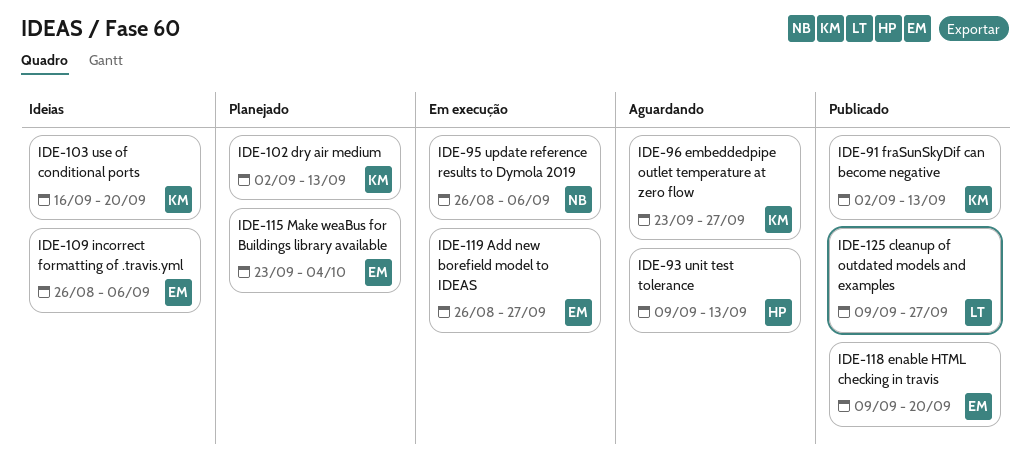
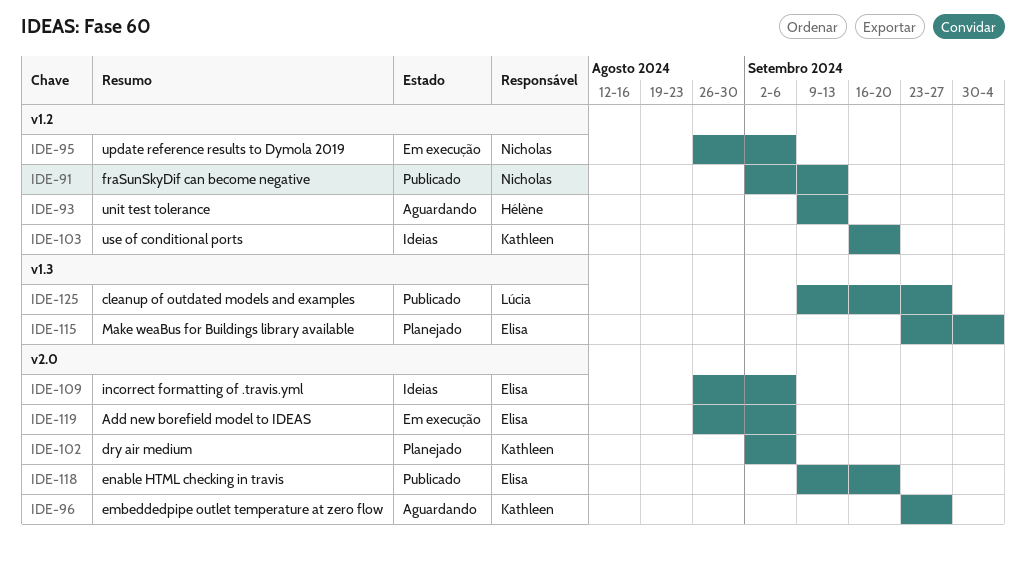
IDE-91, owner: Kathleen -> Nicholas
IDE-102, due: Sep 13 -> Sep 6
IDE-119, due: Sep 27 -> Sep 6

